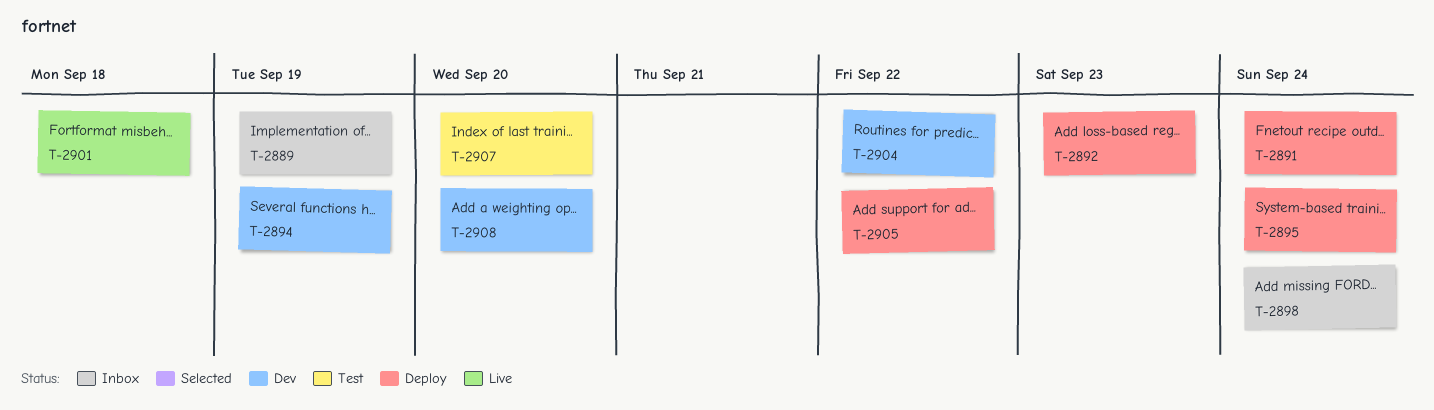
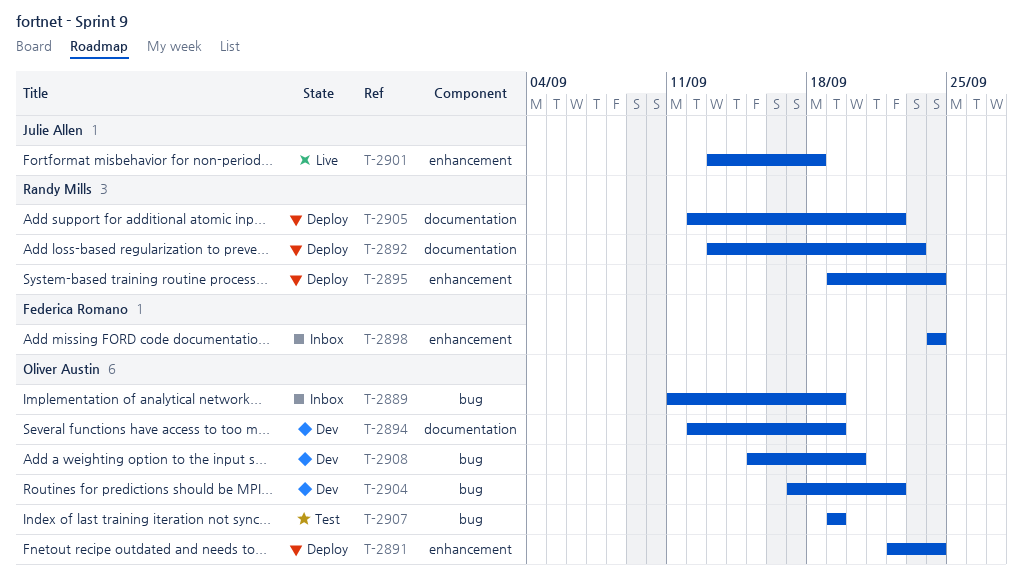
T-2907, due: Sep 20 -> Sep 19

